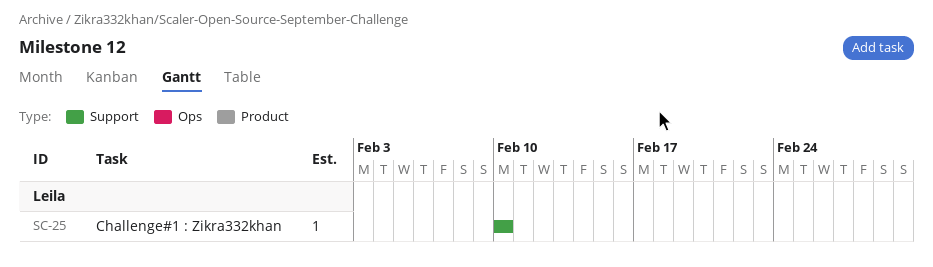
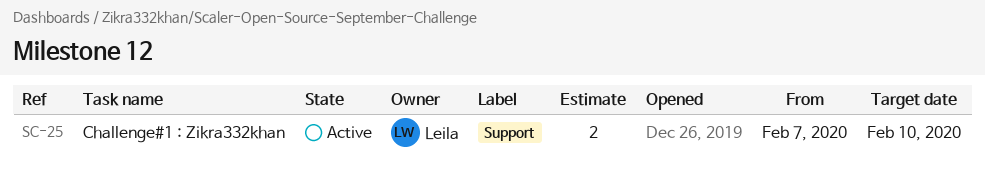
SC-25, estimate: 1 -> 2
SC-25, start: Feb 10 -> Feb 7

